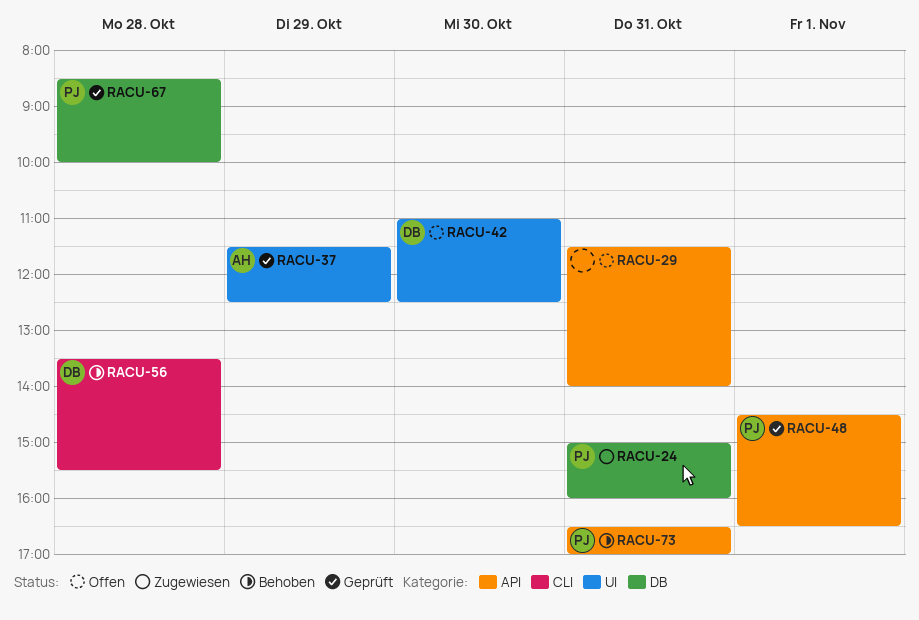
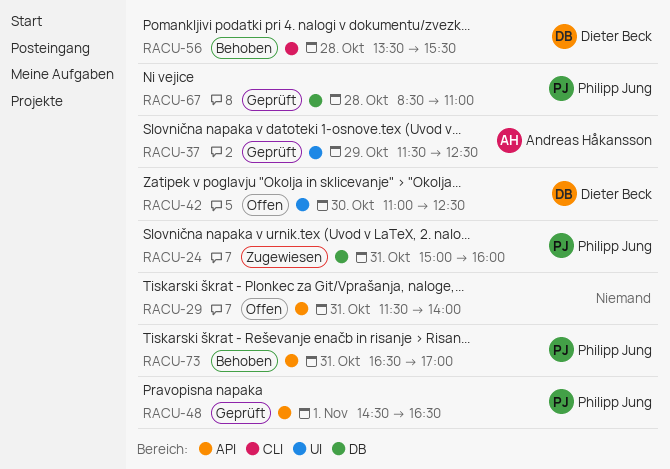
RACU-67, ends: 10:00 -> 11:00

